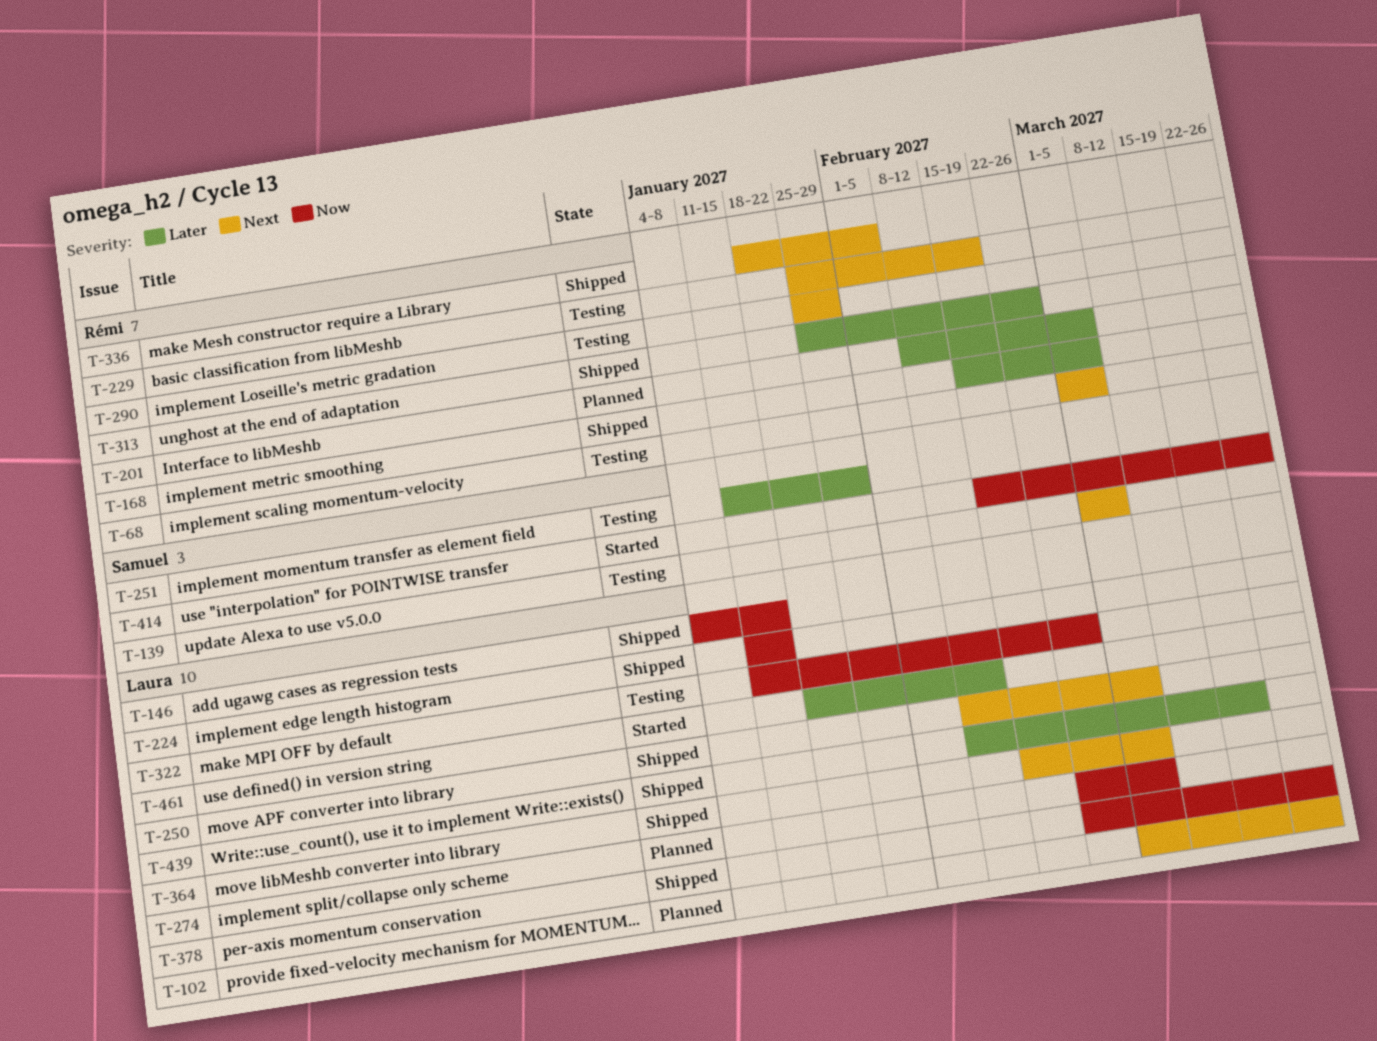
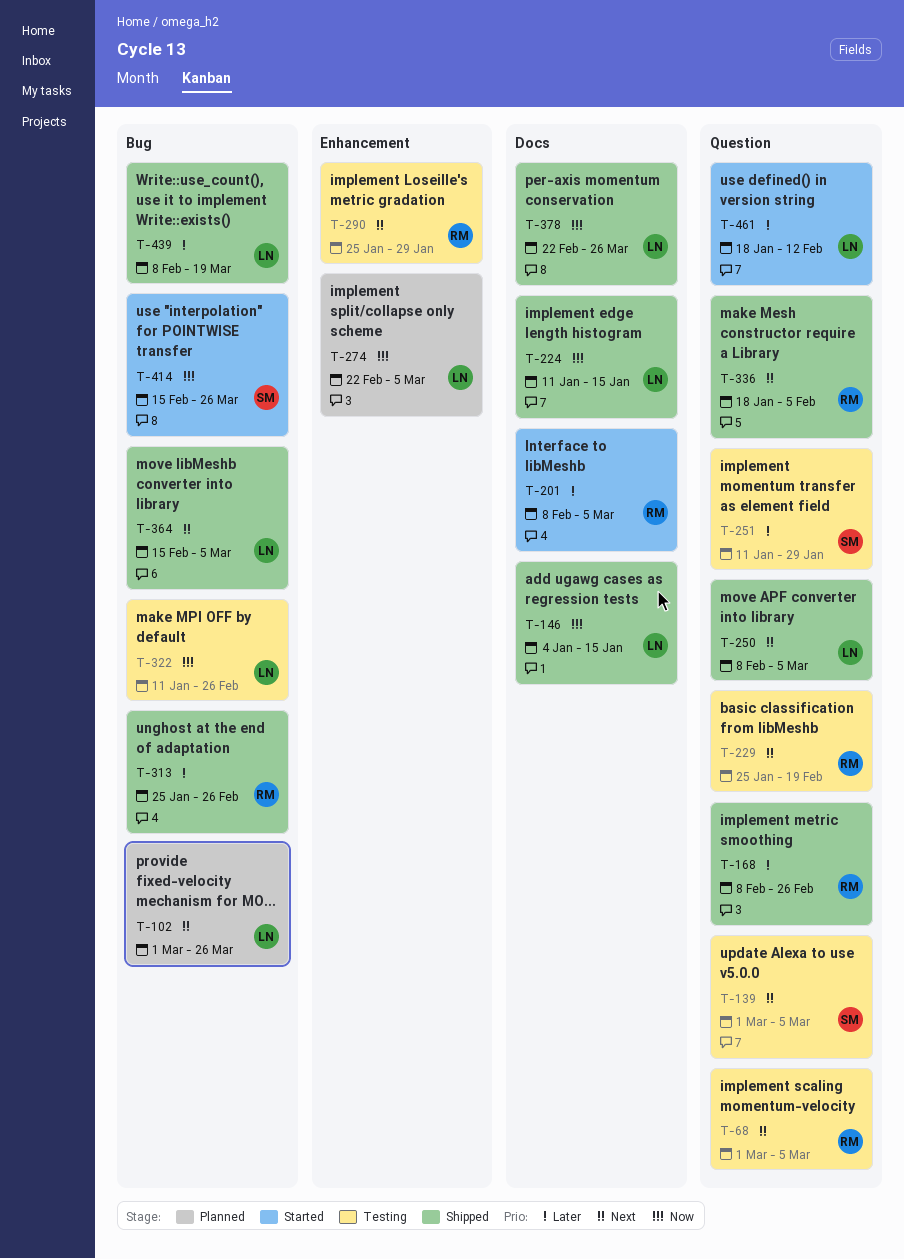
T-168, start: Feb 15 -> Feb 8
T-168, due: Mar 5 -> Feb 26
T-201, status: Planned -> Started

